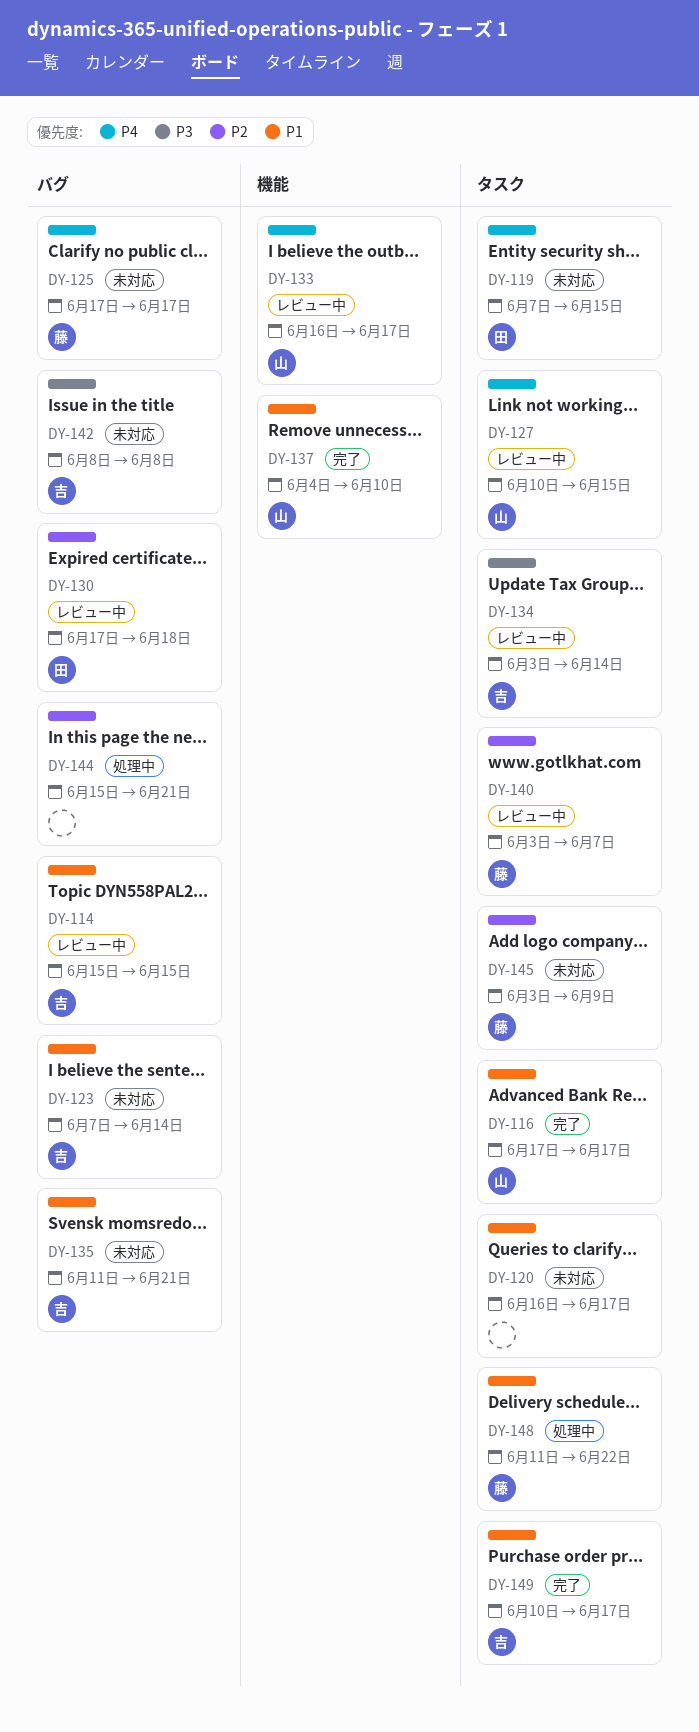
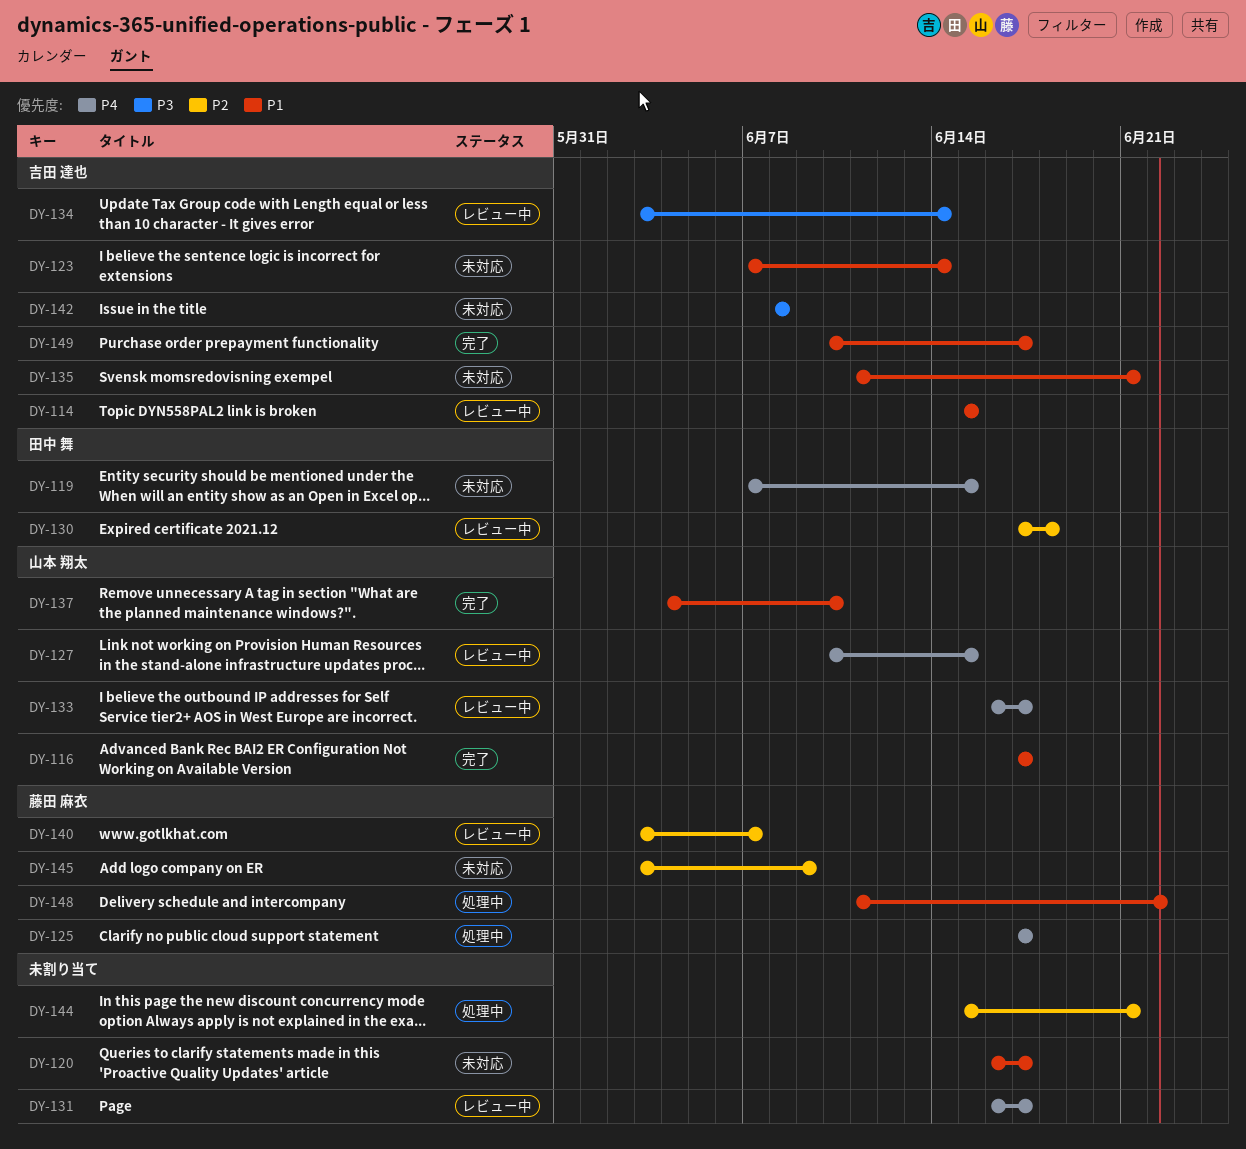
DY-125, status: 未対応 -> 処理中
DY-131: none -> present

